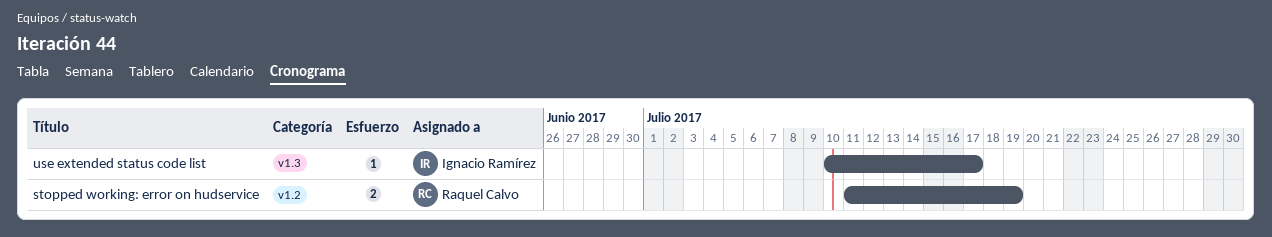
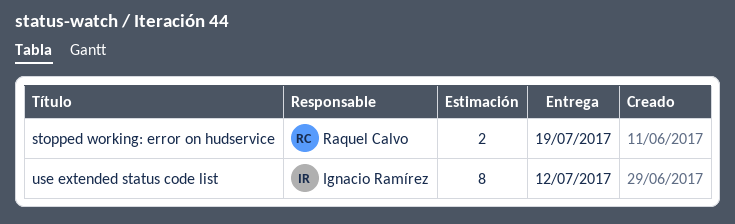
use extended status code list, estimate: 1 -> 8
use extended status code list, due: Jul 17 -> Jul 12

